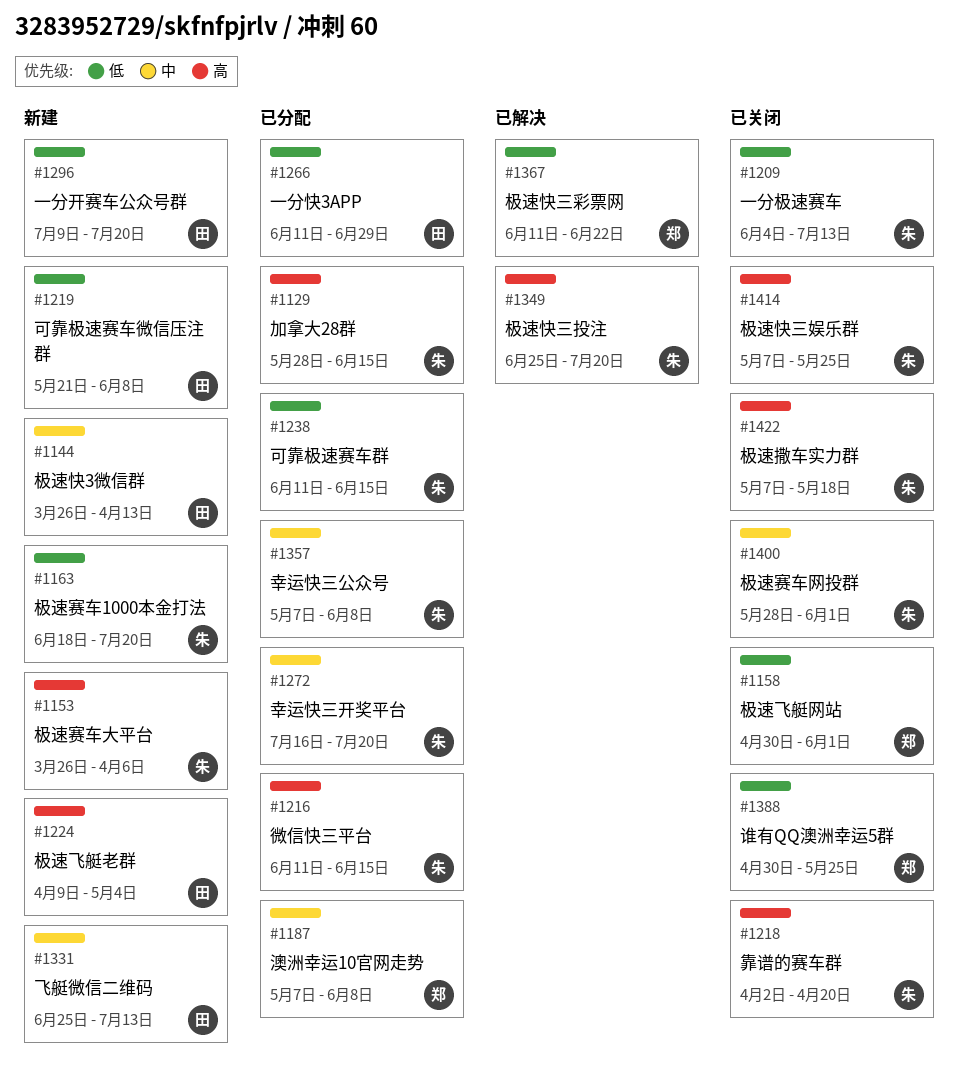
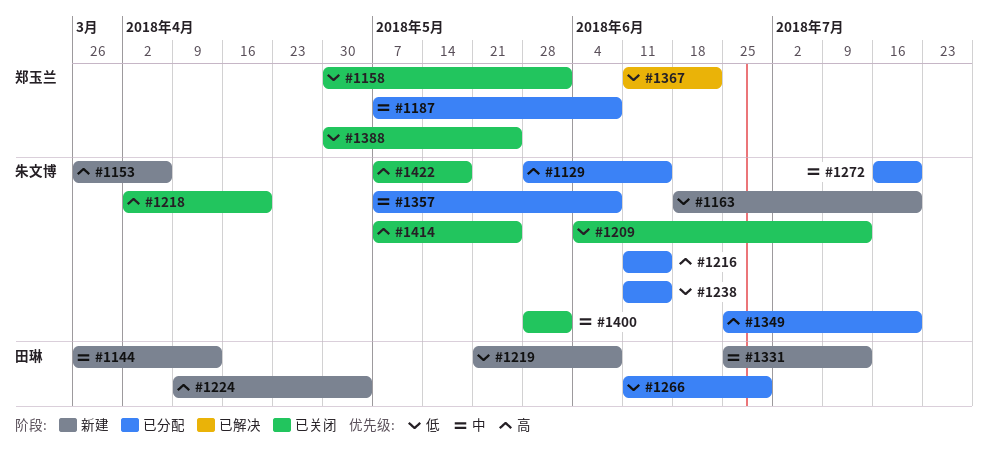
#1296: present -> none
#1349, status: 已解决 -> 已分配

